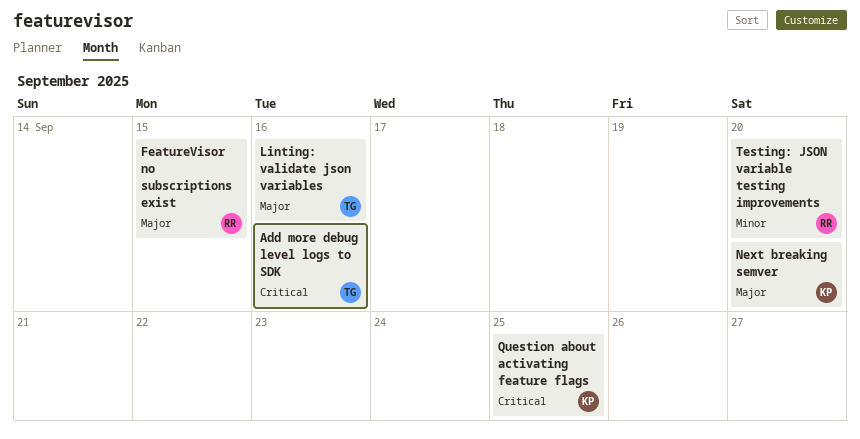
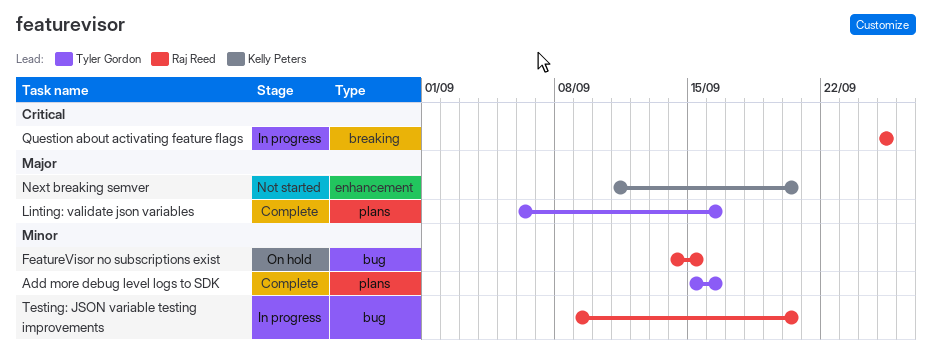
Add more debug level logs to SDK, priority: Critical -> Minor
FeatureVisor no subscriptions exist, priority: Major -> Minor
Question about activating feature flags, owner: Kelly Peters -> Raj Reed

